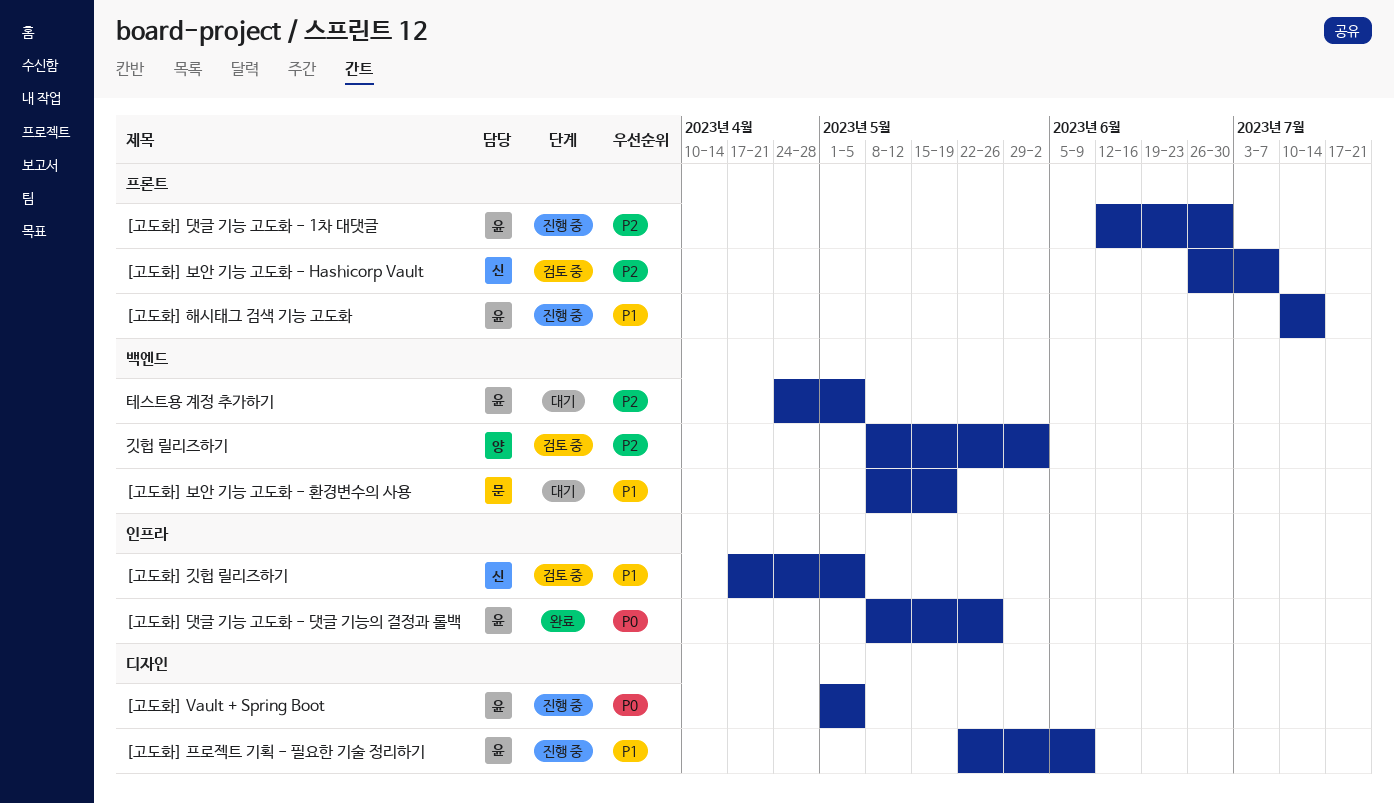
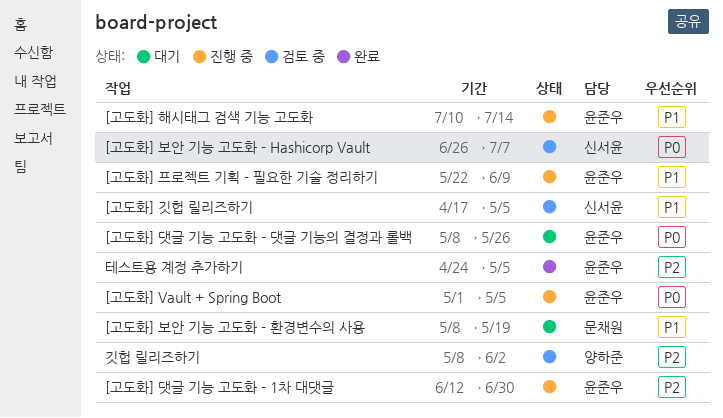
[고도화] 댓글 기능 고도화 - 댓글 기능의 결정과 롤백, status: 완료 -> 대기
[고도화] 보안 기능 고도화 - Hashicorp Vault, priority: P2 -> P0
테스트용 계정 추가하기, status: 대기 -> 완료

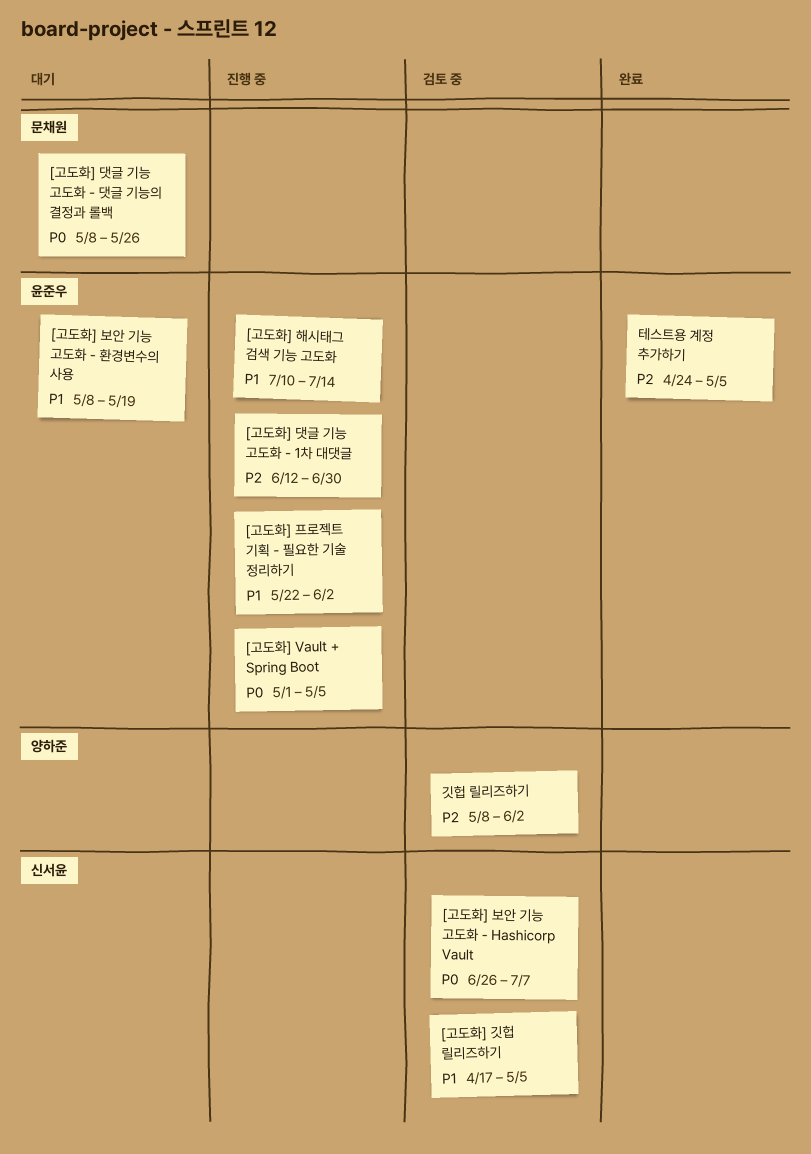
[고도화] 댓글 기능 고도화 - 댓글 기능의 결정과 롤백, owner: 윤준우 -> 문채원
[고도화] 보안 기능 고도화 - 환경변수의 사용, owner: 문채원 -> 윤준우
[고도화] 프로젝트 기획 - 필요한 기술 정리하기, due: Jun 9 -> Jun 2

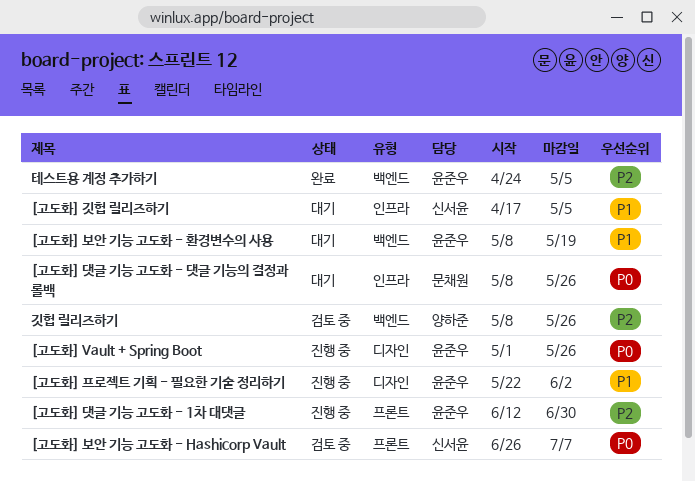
[고도화] Vault + Spring Boot, due: May 5 -> May 26
[고도화] 깃헙 릴리즈하기, status: 검토 중 -> 대기
[고도화] 해시태그 검색 기능 고도화: present -> none
깃헙 릴리즈하기, due: Jun 2 -> May 26

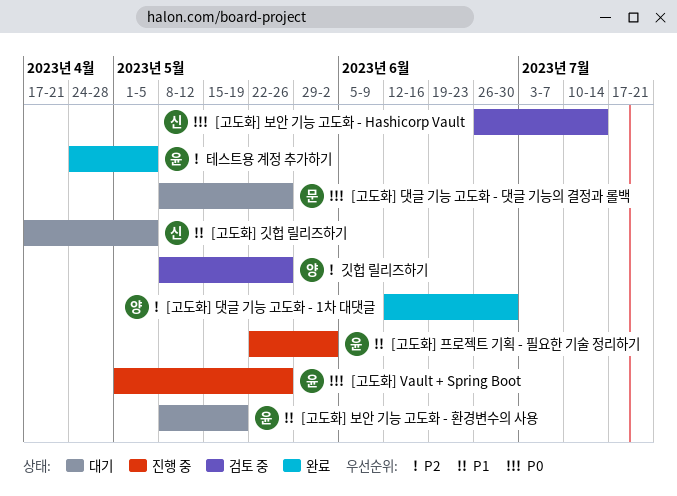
[고도화] 댓글 기능 고도화 - 1차 대댓글, status: 진행 중 -> 완료
[고도화] 댓글 기능 고도화 - 1차 대댓글, owner: 윤준우 -> 양하준
[고도화] 보안 기능 고도화 - Hashicorp Vault, due: Jul 7 -> Jul 14

